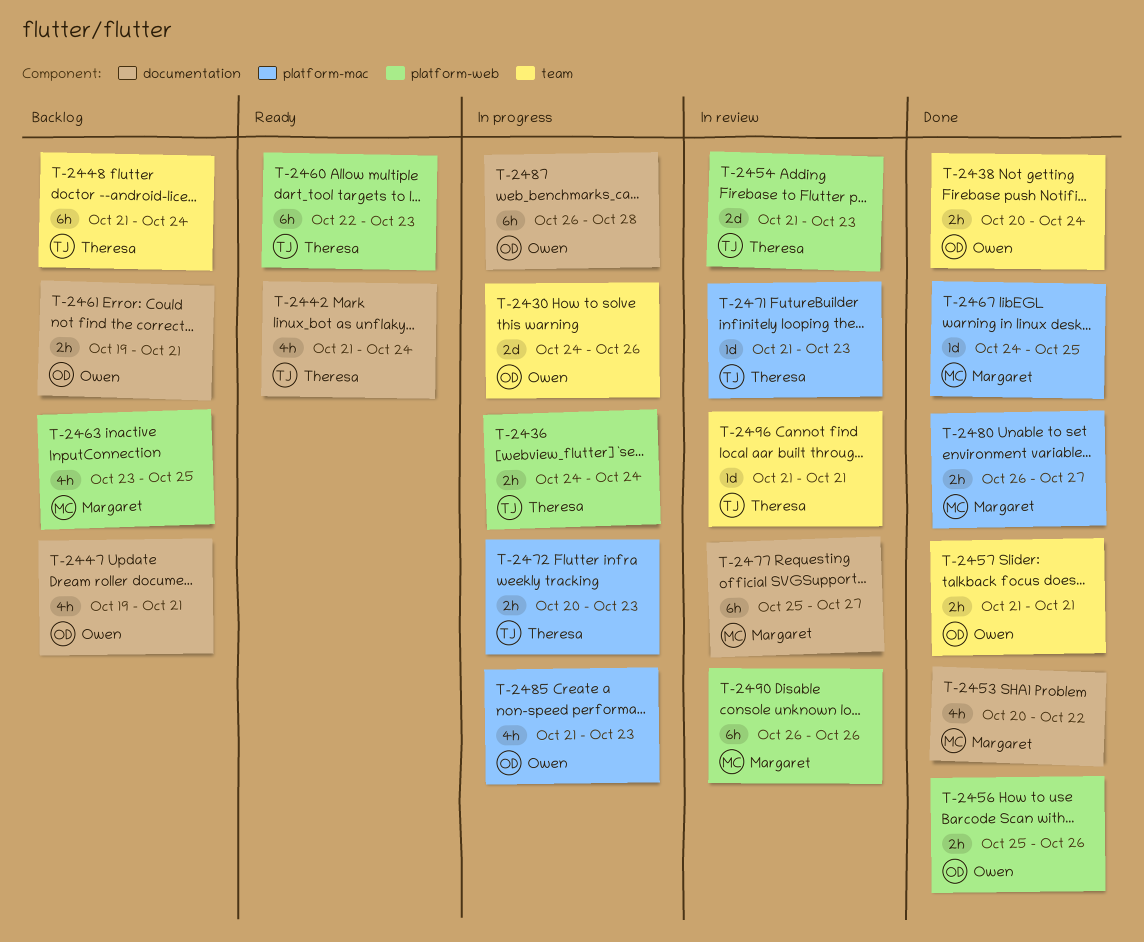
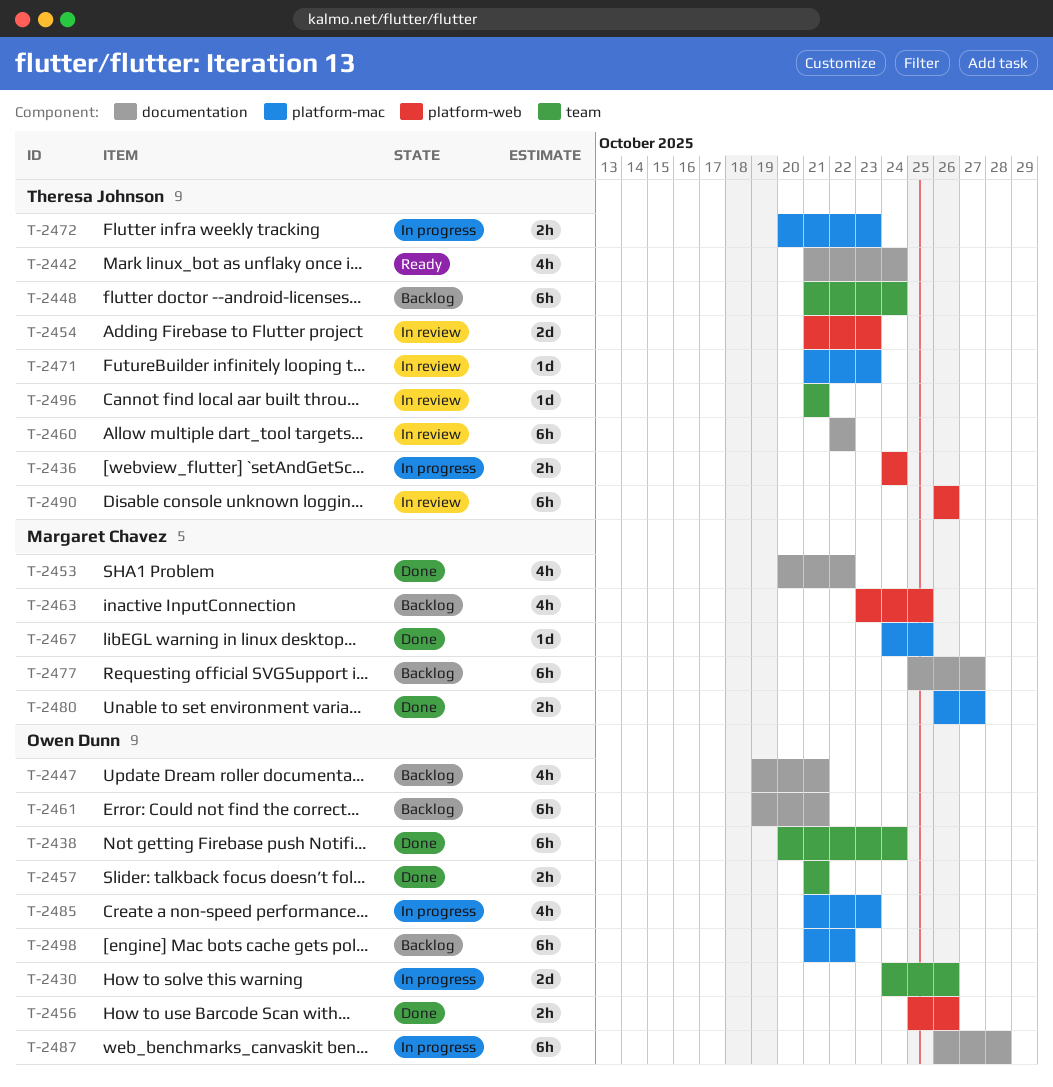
T-2438, estimate: 2h -> 6h
T-2460, status: Ready -> In review
T-2460, label: platform-web -> documentation
T-2460, due: Oct 23 -> Oct 22
T-2461, estimate: 2h -> 6h
T-2477, status: In review -> Backlog
T-2490, owner: Margaret Chavez -> Theresa Johnson
T-2498: none -> present

